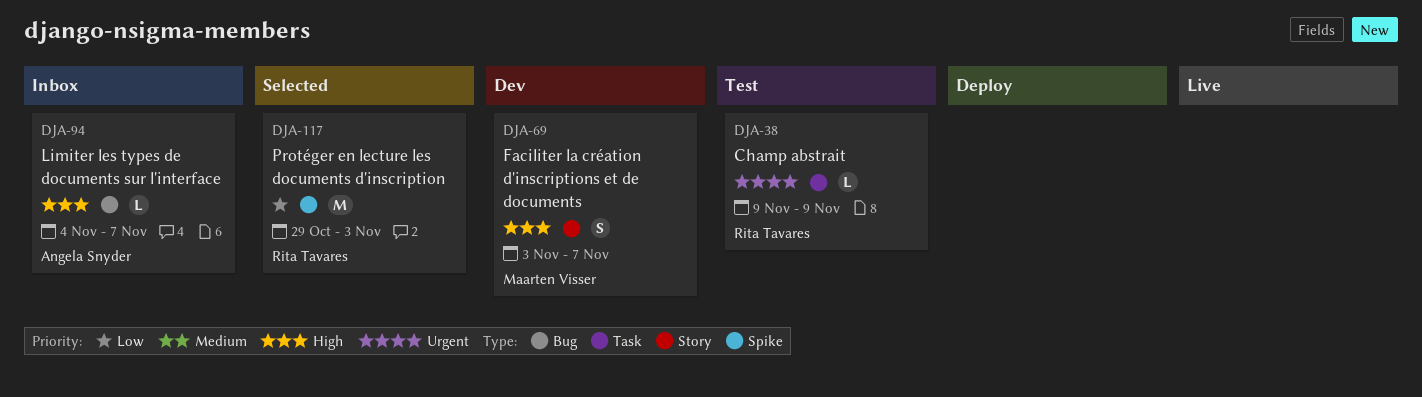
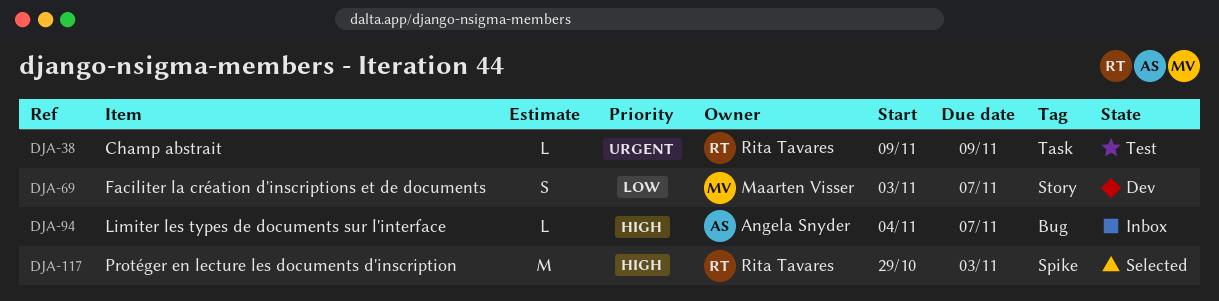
DJA-69, priority: High -> Low
DJA-117, priority: Low -> High

